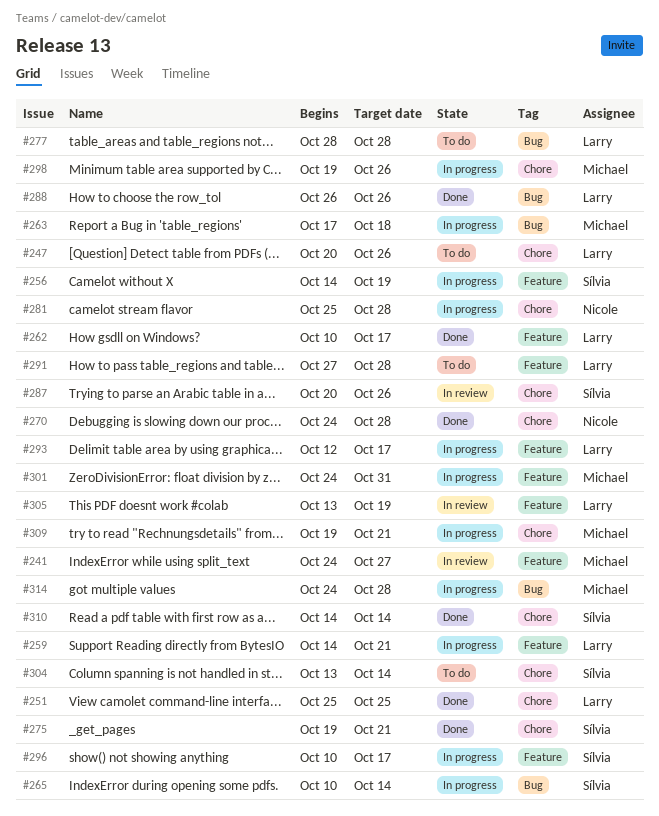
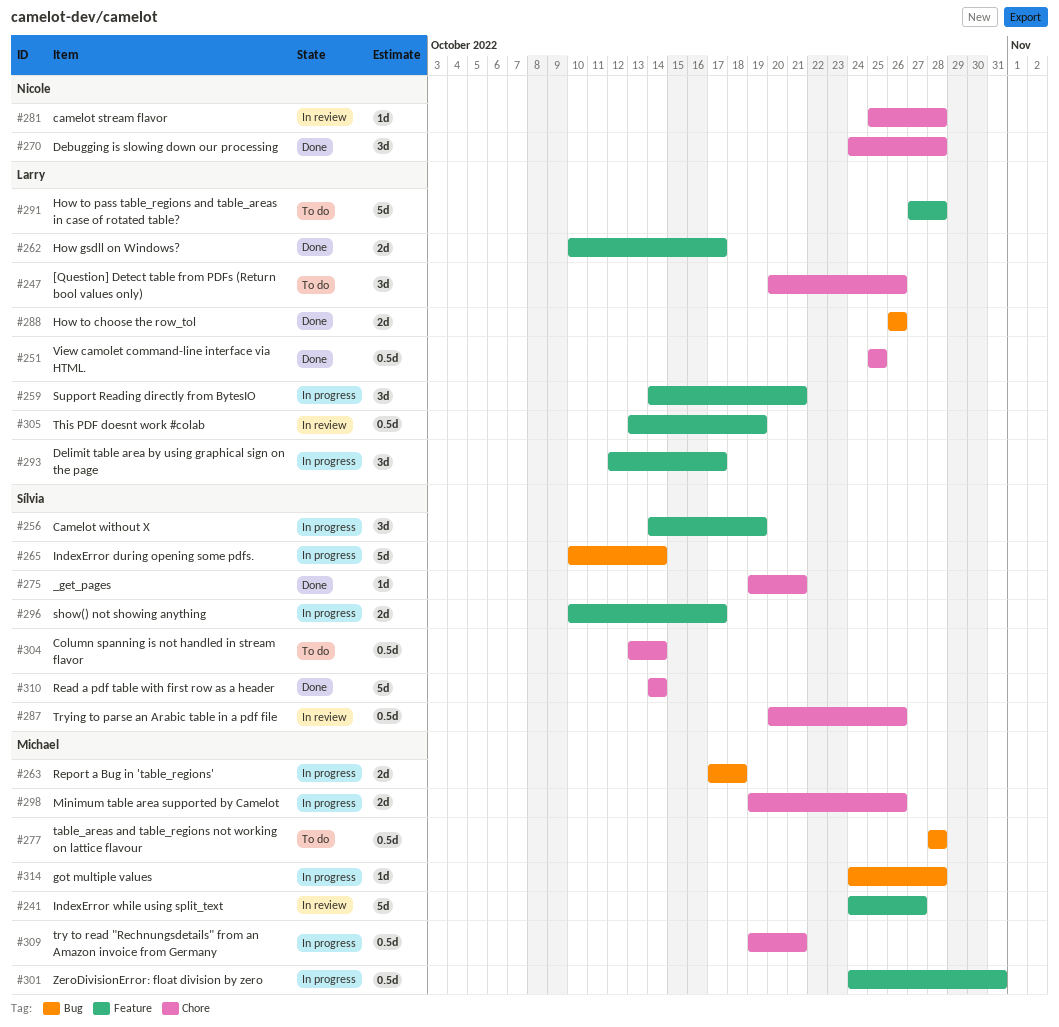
#277, owner: Larry -> Michael
#281, status: In progress -> In review

